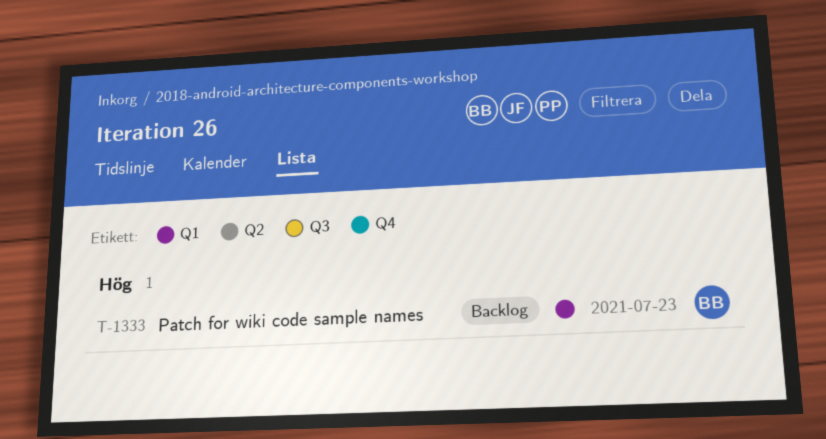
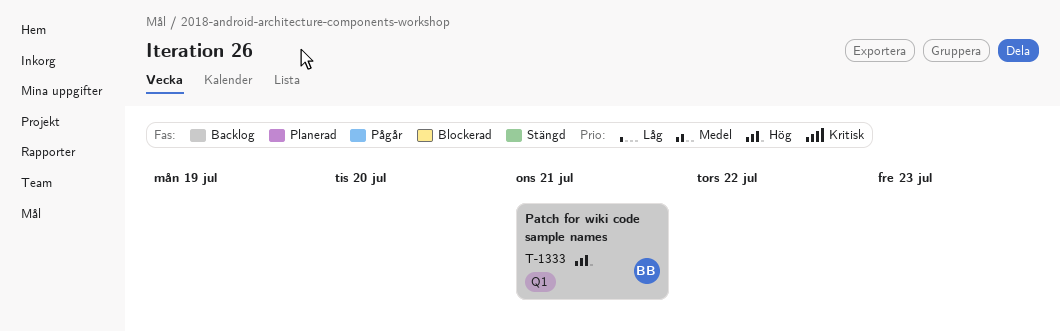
T-1333, due: Jul 23 -> Jul 21

